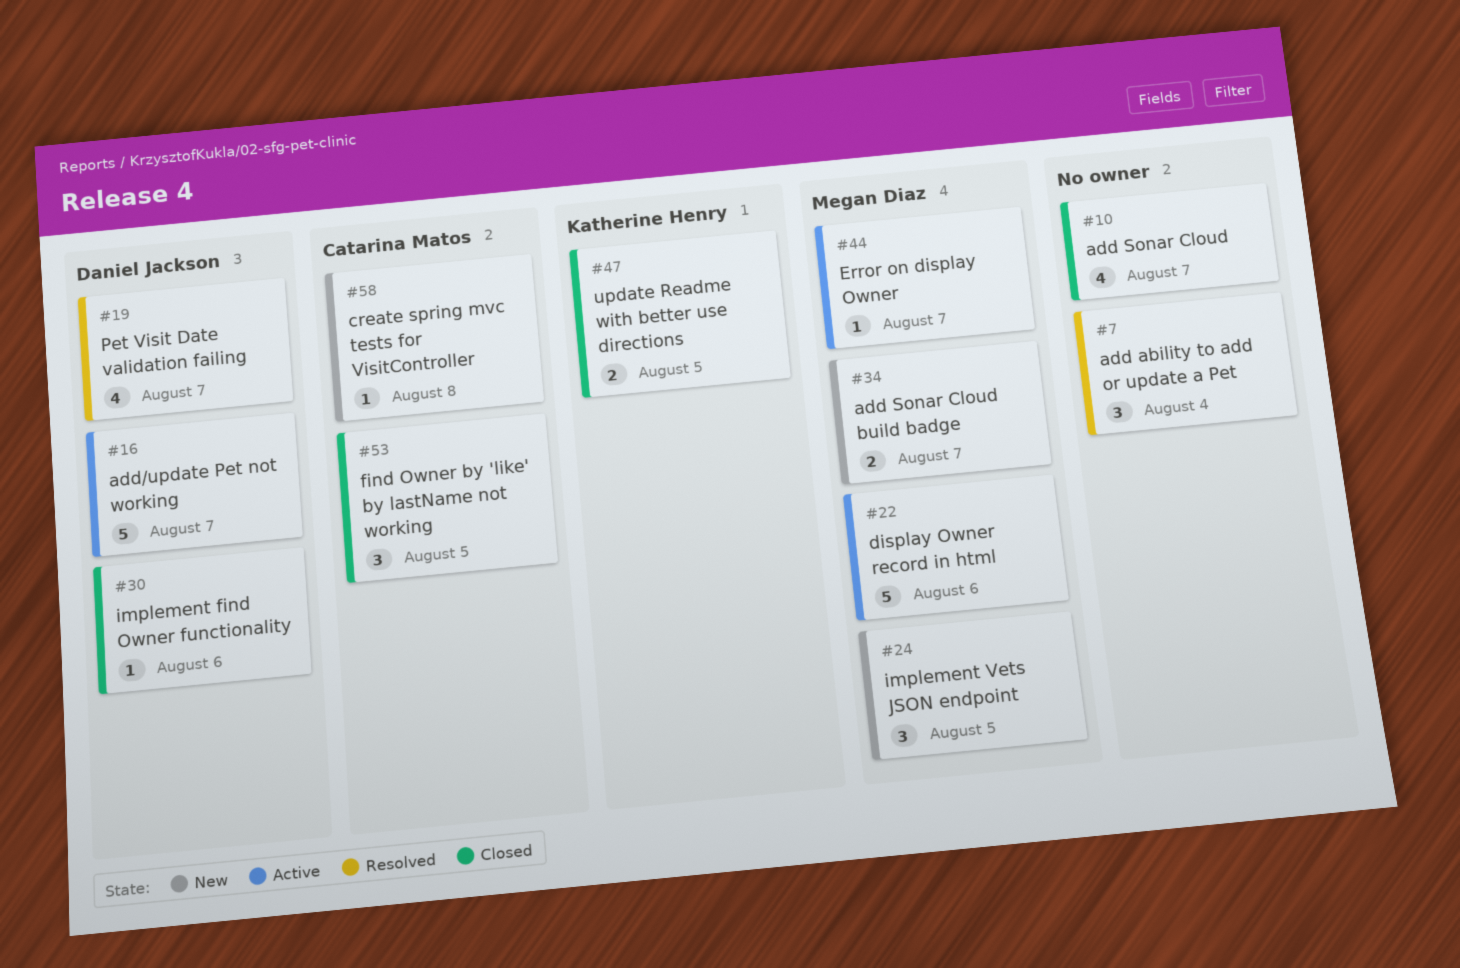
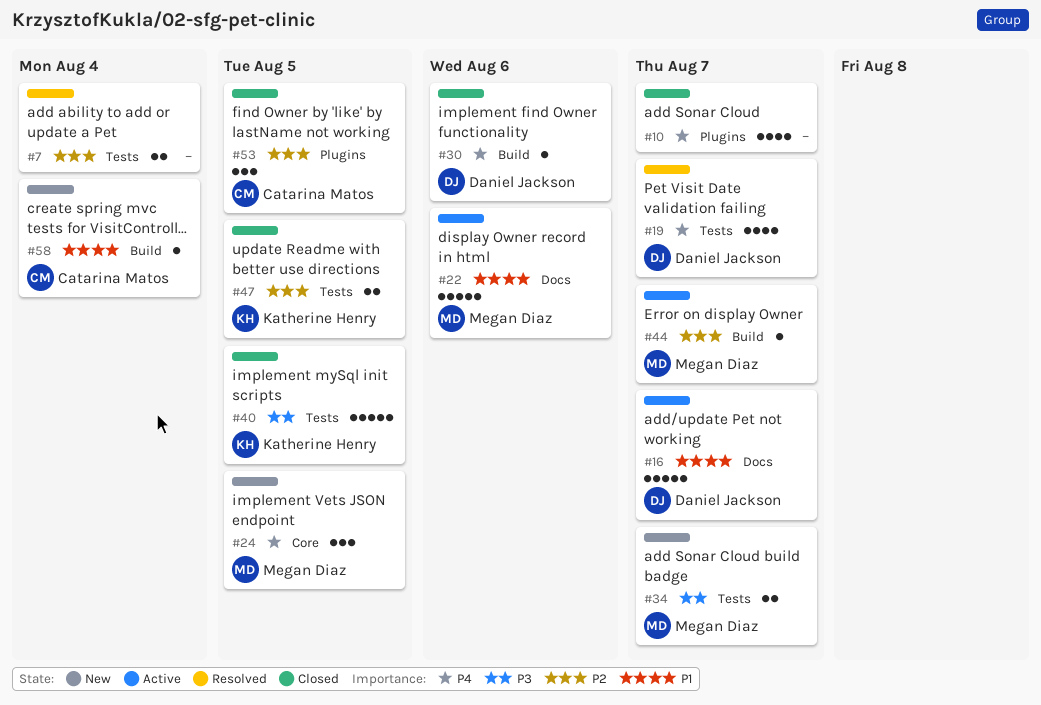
#7, estimate: 3 -> 2
#40: none -> present
#58, due: Aug 8 -> Aug 4

